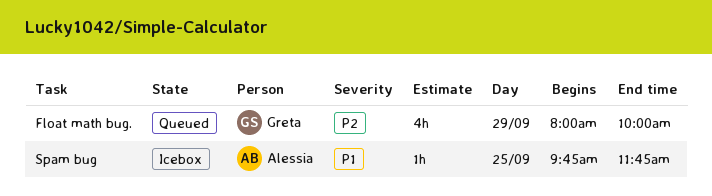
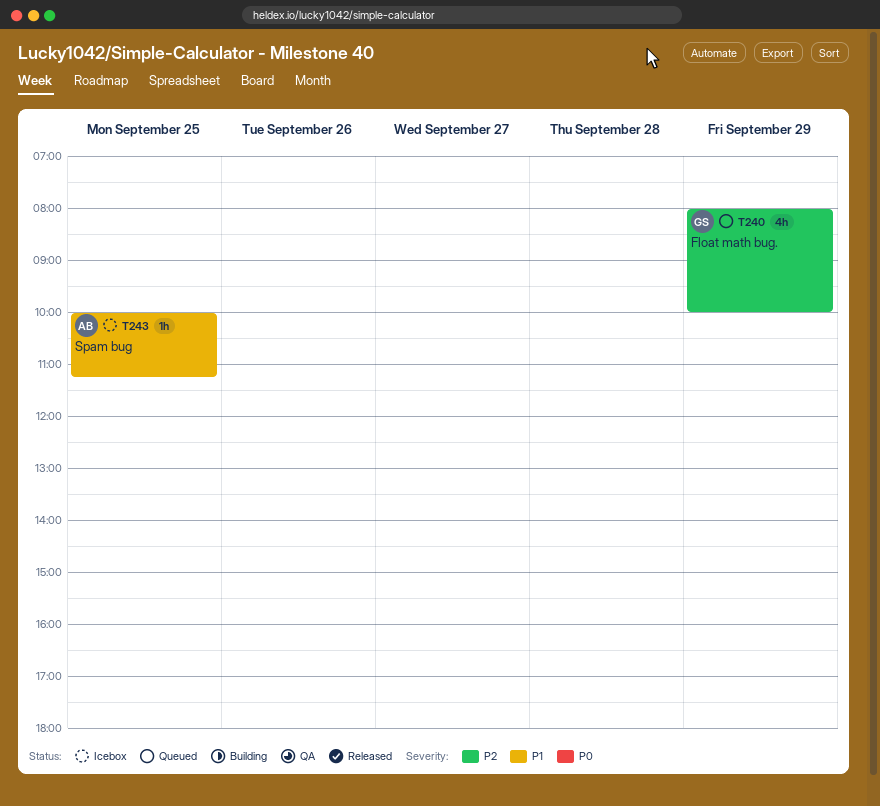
Spam bug, begins: 09:45 -> 10:00
Spam bug, ends: 11:45 -> 11:15

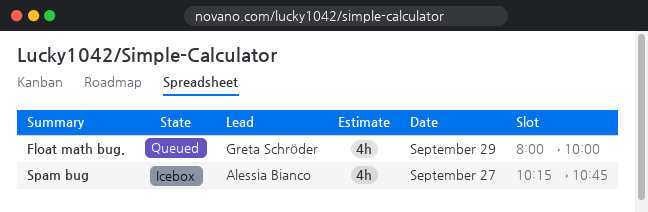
Spam bug, estimate: 1h -> 4h
Spam bug, day: Sep 25 -> Sep 27
Spam bug, begins: 10:00 -> 10:15
Spam bug, ends: 11:15 -> 10:45

